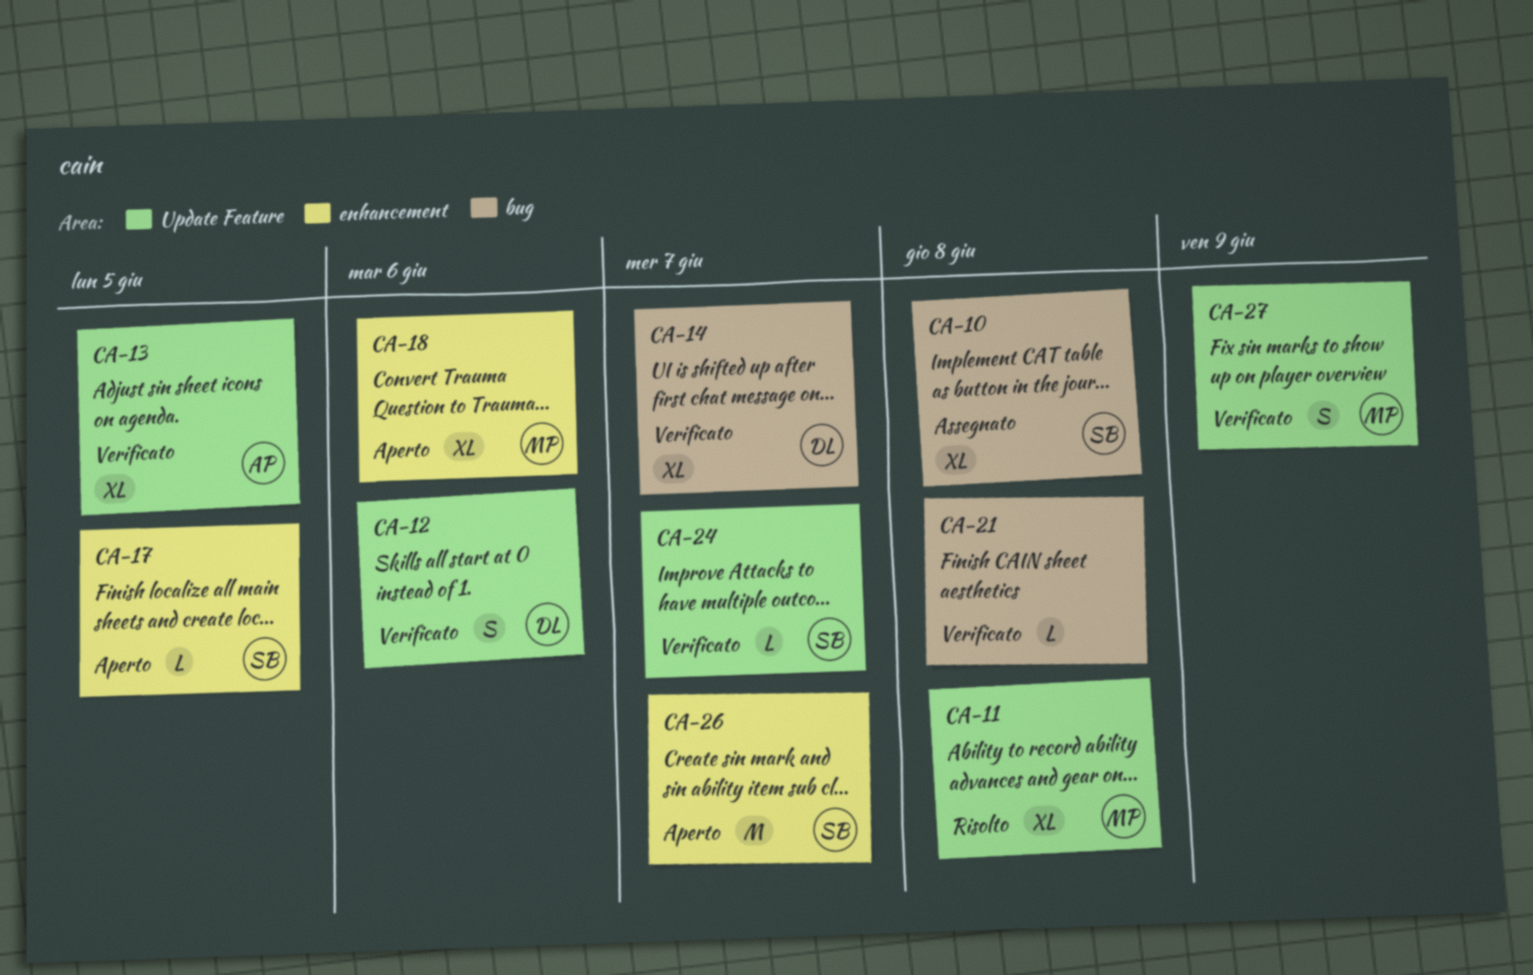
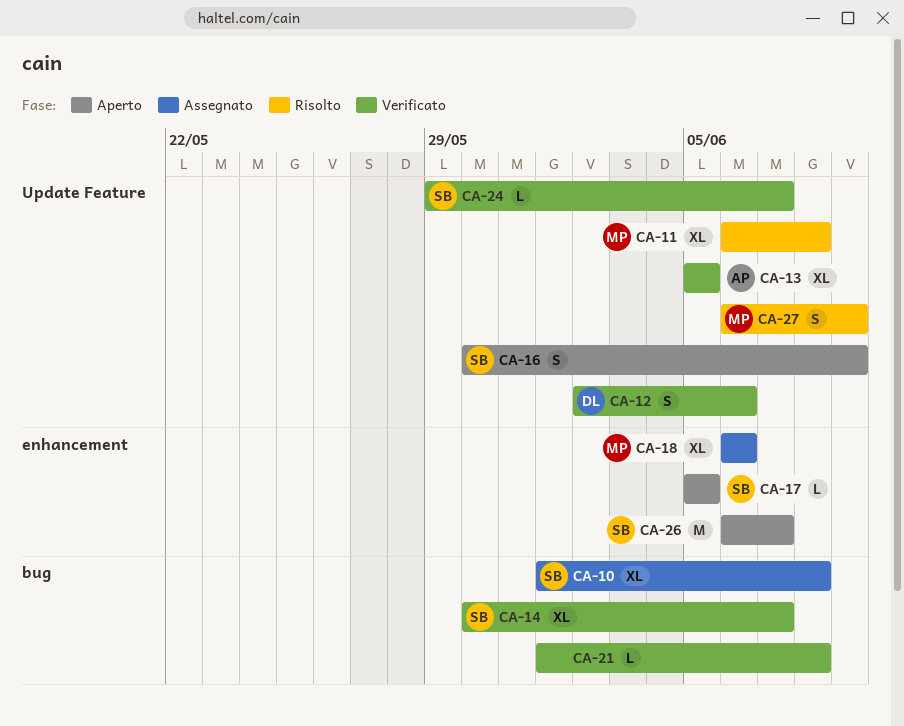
CA-14, owner: DL -> SB
CA-16: none -> present
CA-18, status: Aperto -> Assegnato
CA-27, status: Verificato -> Risolto

